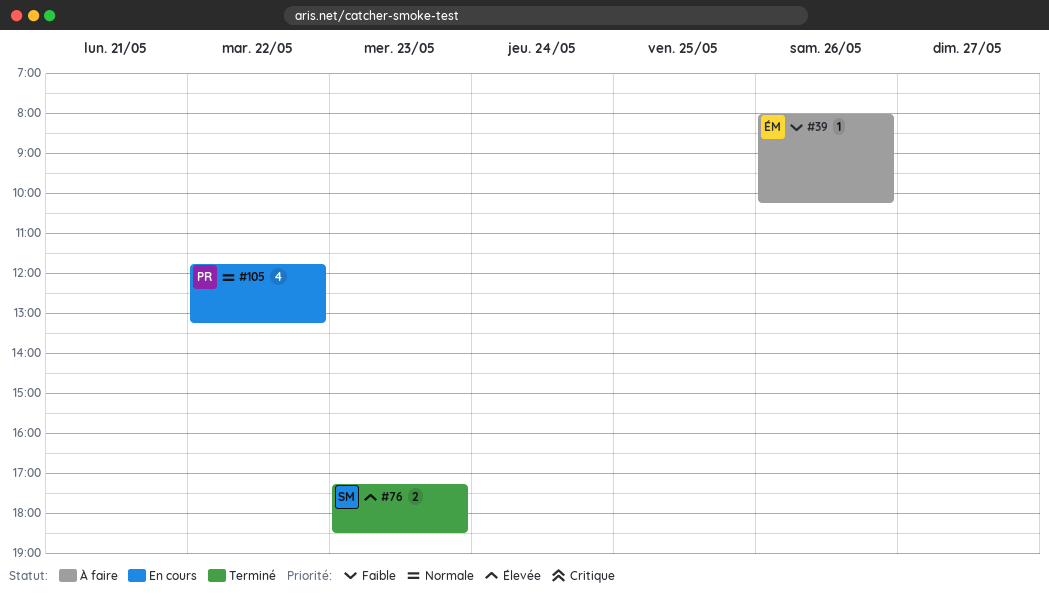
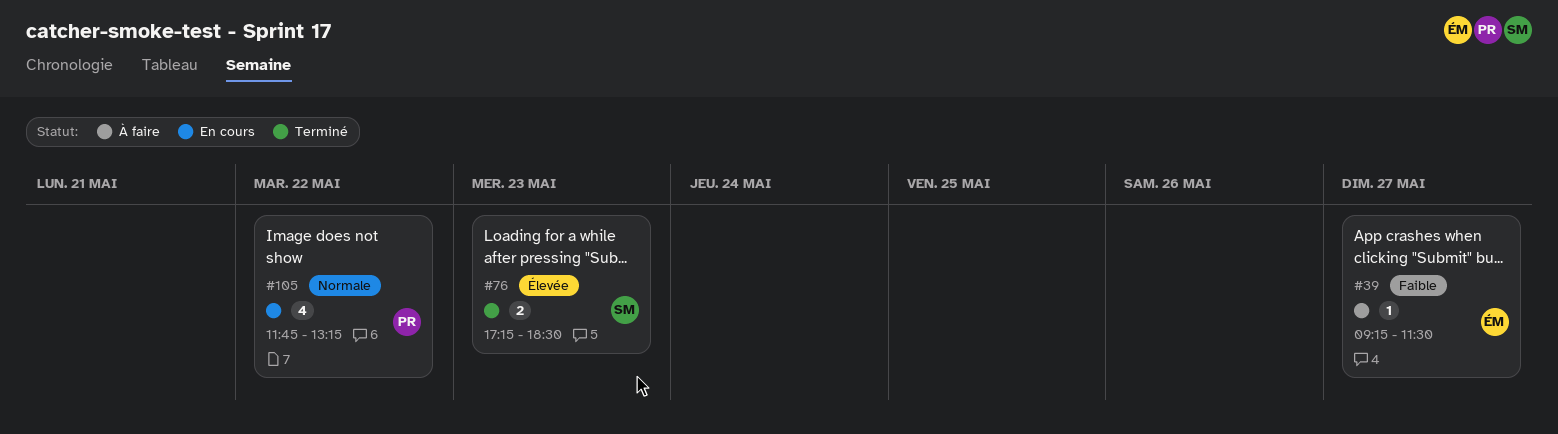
#39, day: May 26 -> May 27
#39, begins: 08:00 -> 09:15
#39, ends: 10:15 -> 11:30

